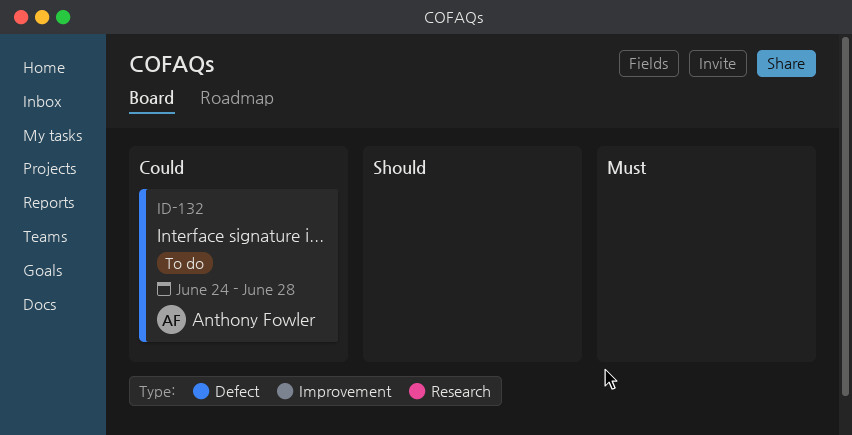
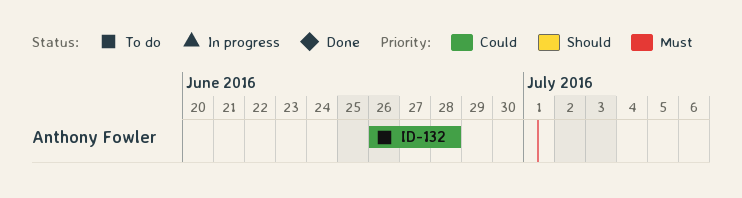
ID-132, start: Jun 24 -> Jun 26

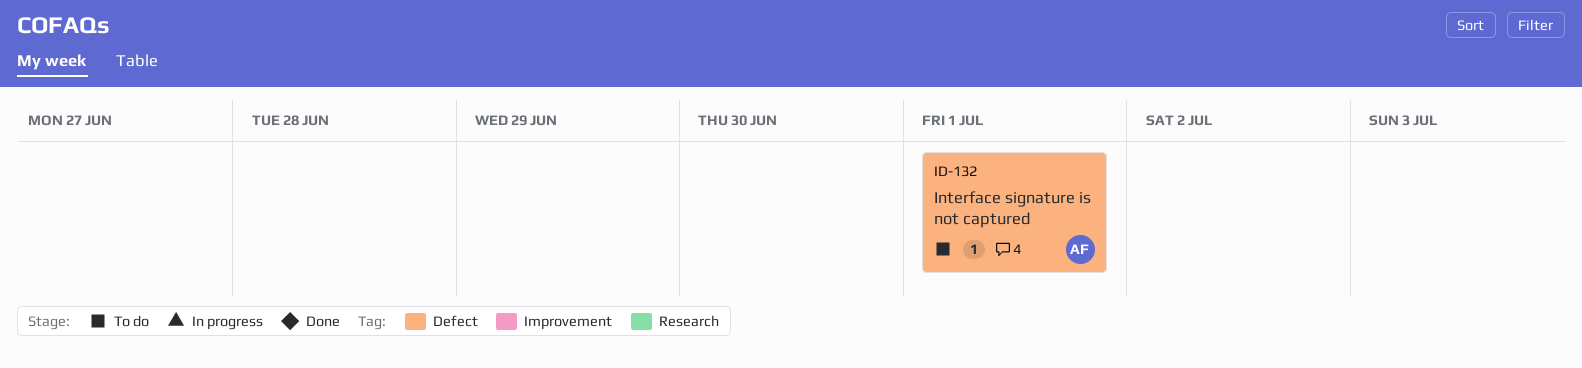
ID-132, due: Jun 28 -> Jul 1

